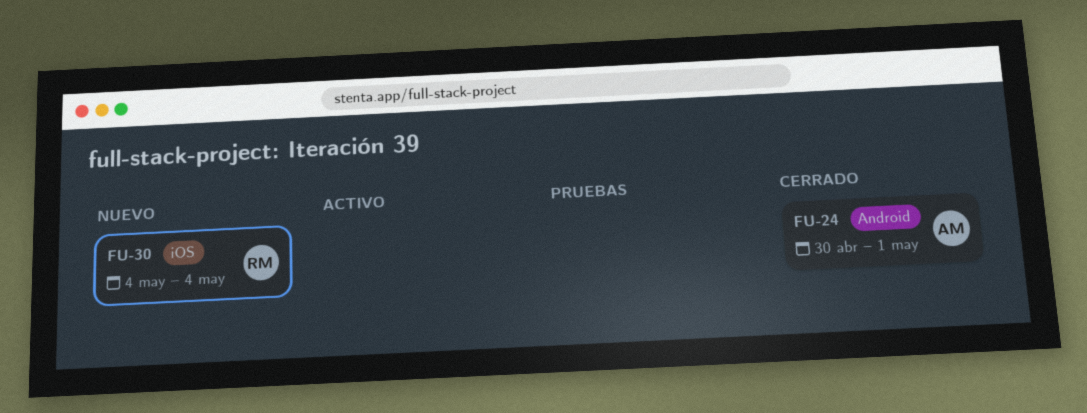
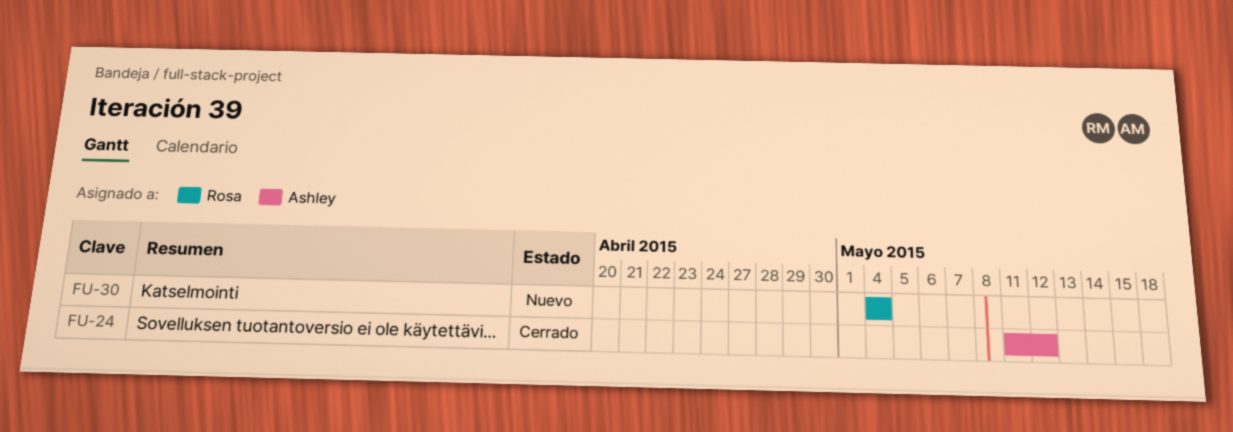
FU-24, start: Apr 30 -> May 11
FU-24, due: May 1 -> May 12

